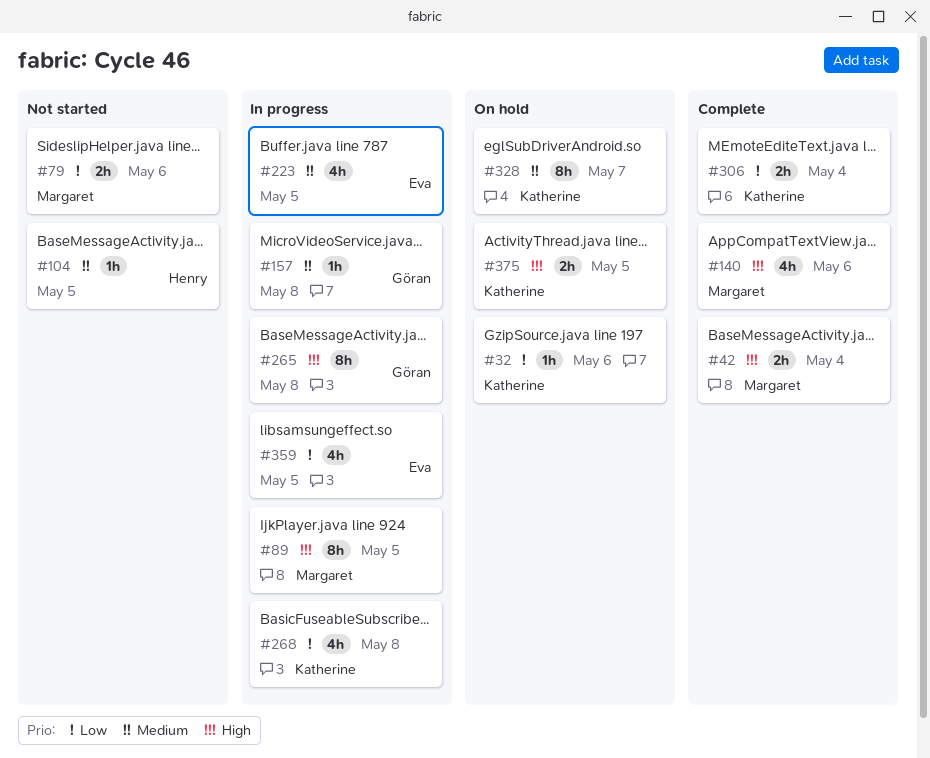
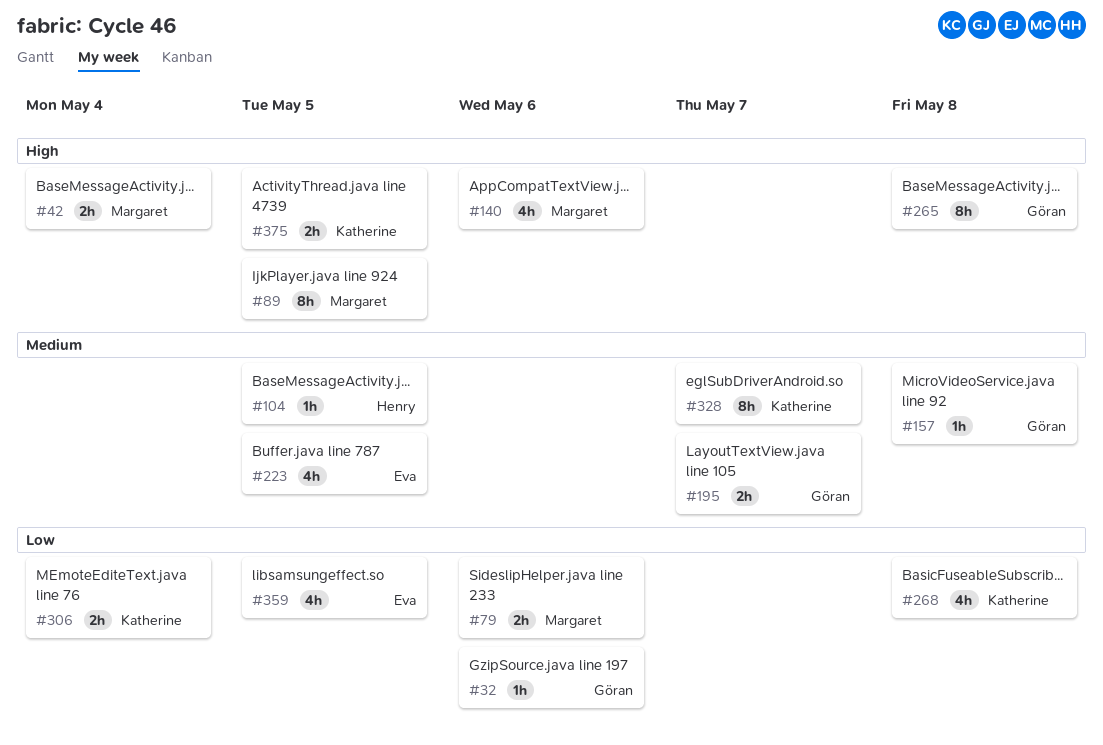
#32, owner: Katherine -> Göran
#195: none -> present

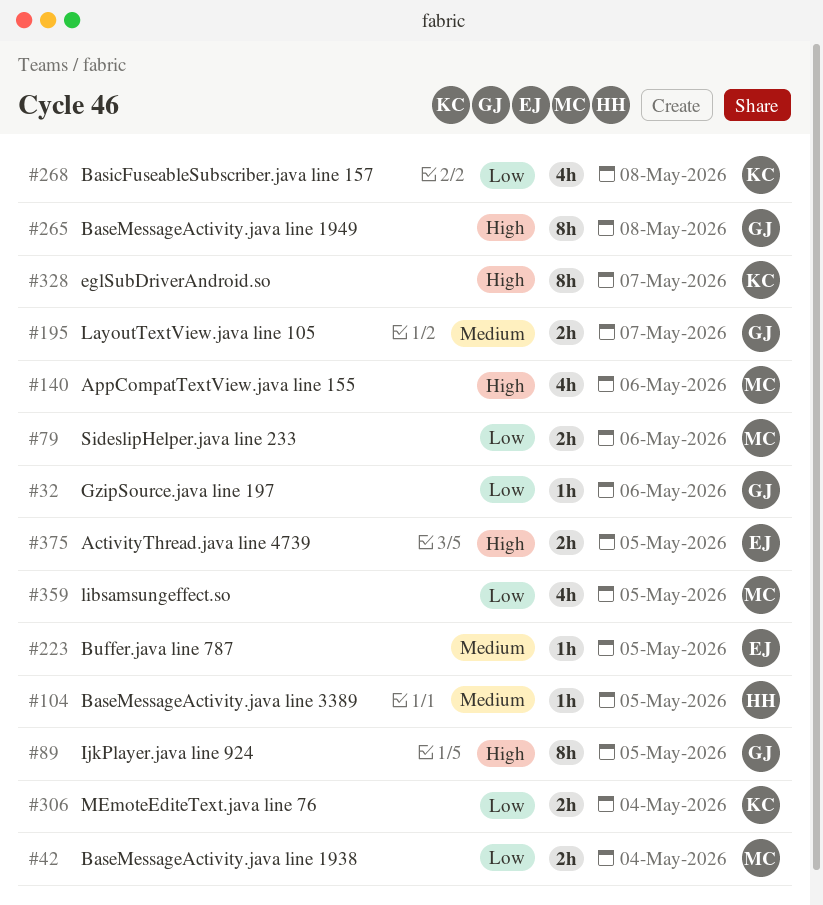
#42, priority: High -> Low
#89, owner: Margaret -> Göran
#157: present -> none
#223, estimate: 4h -> 1h
#328, priority: Medium -> High
#359, owner: Eva -> Margaret
#375, owner: Katherine -> Eva

